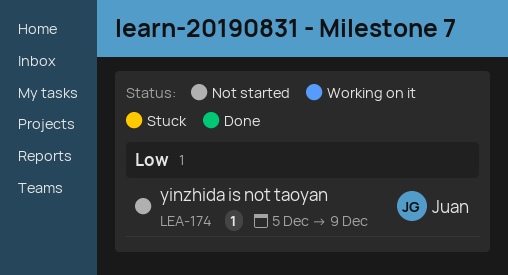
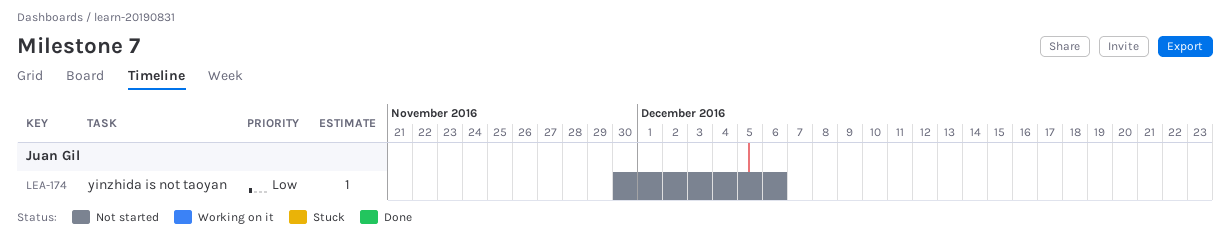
LEA-174, start: Dec 5 -> Nov 30
LEA-174, due: Dec 9 -> Dec 6

